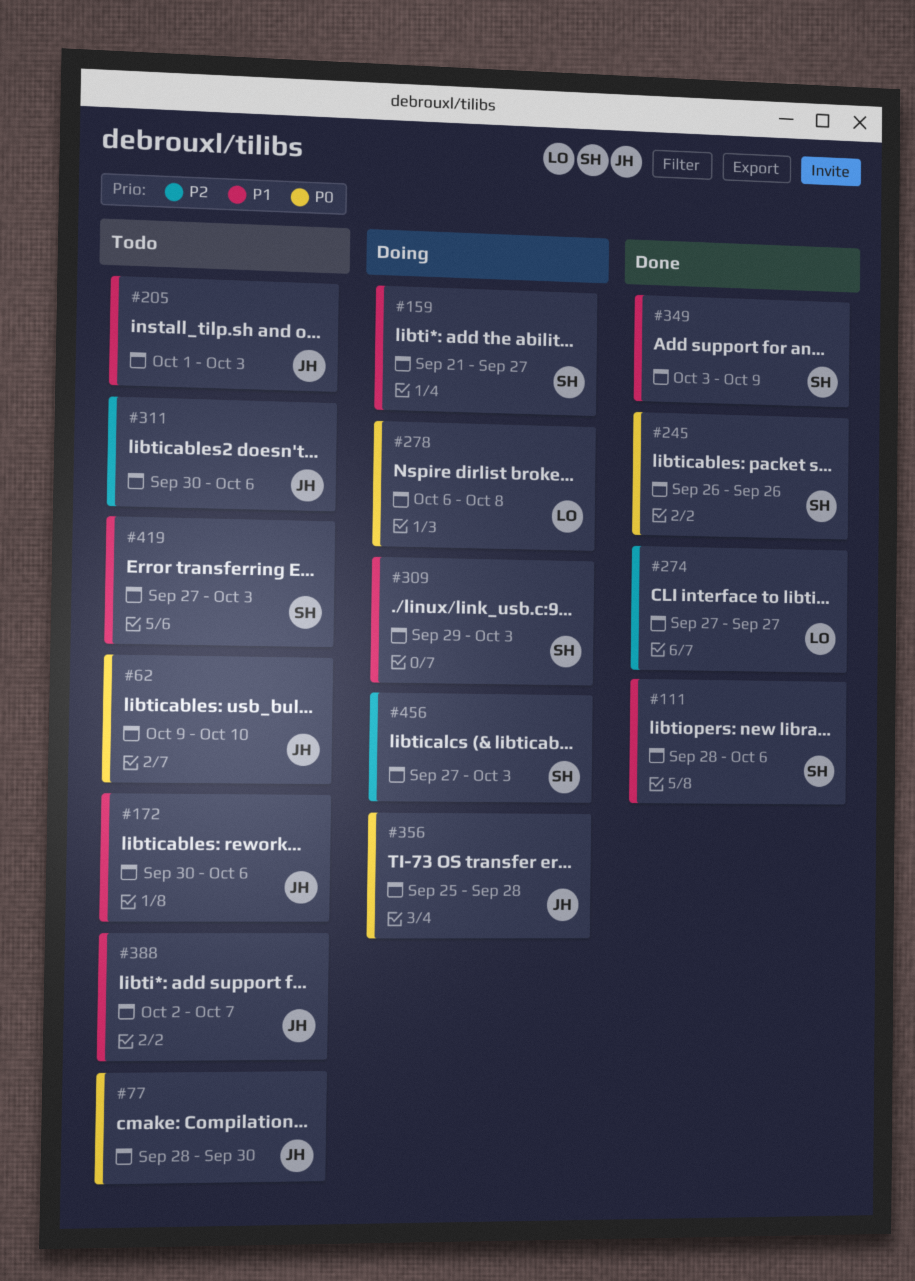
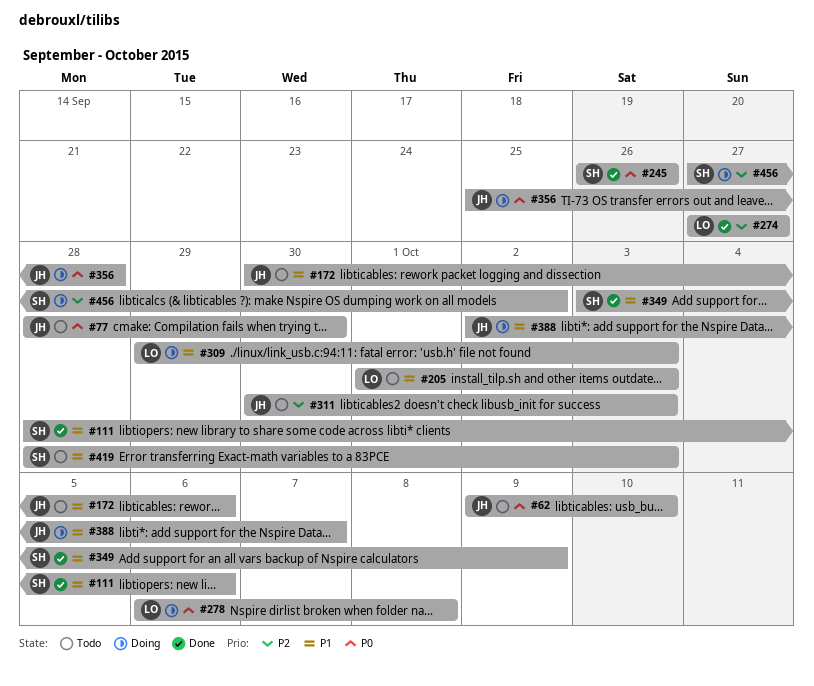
#159: present -> none
#205, owner: JH -> LO
#309, owner: SH -> LO
#311, due: Oct 6 -> Oct 3
#388, status: Todo -> Doing
#419, start: Sep 27 -> Sep 28
#456, due: Oct 3 -> Oct 2

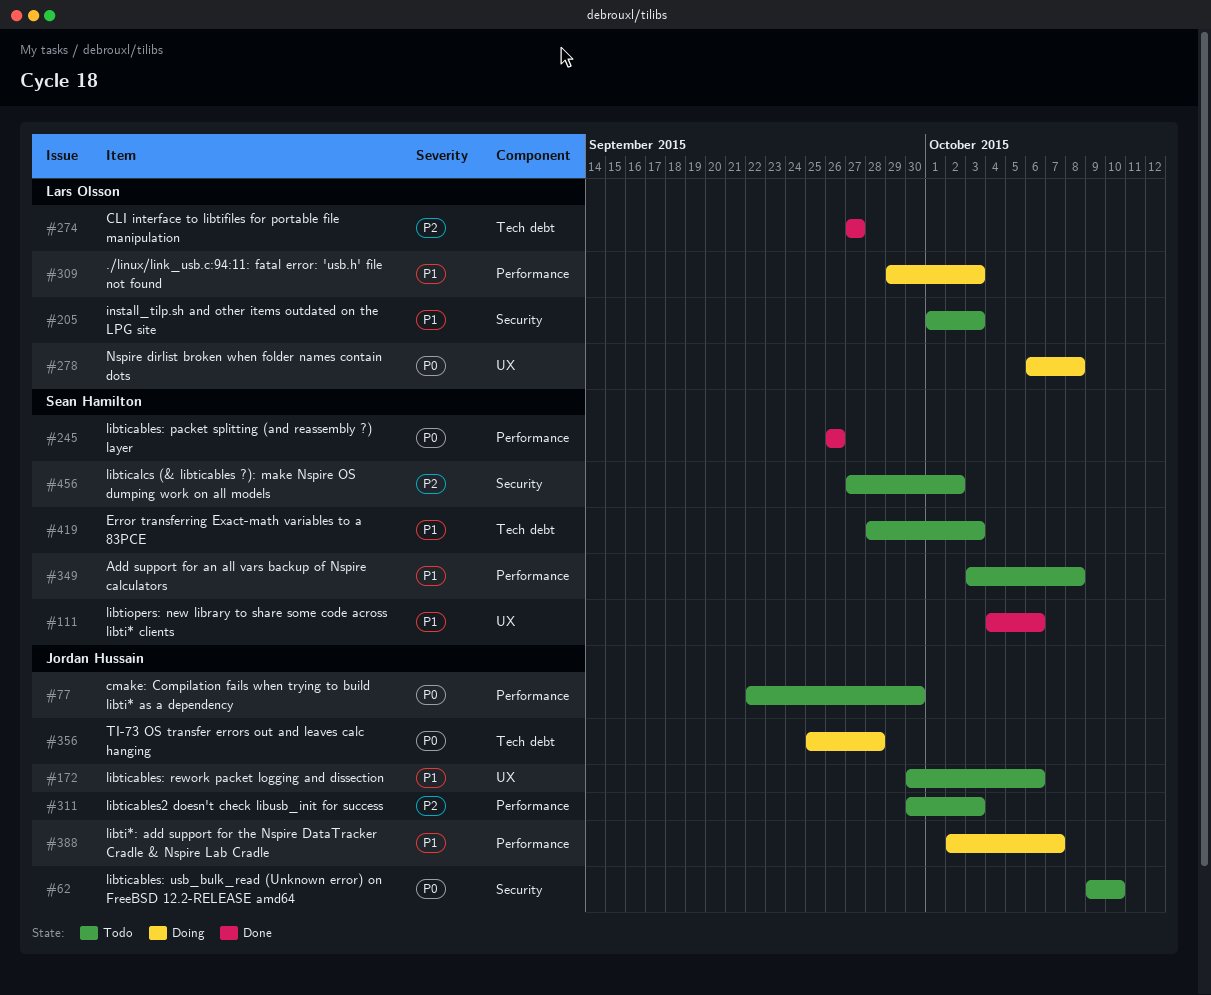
#77, start: Sep 28 -> Sep 22
#111, start: Sep 28 -> Oct 4
#349, status: Done -> Todo
#349, due: Oct 9 -> Oct 8
#456, status: Doing -> Todo

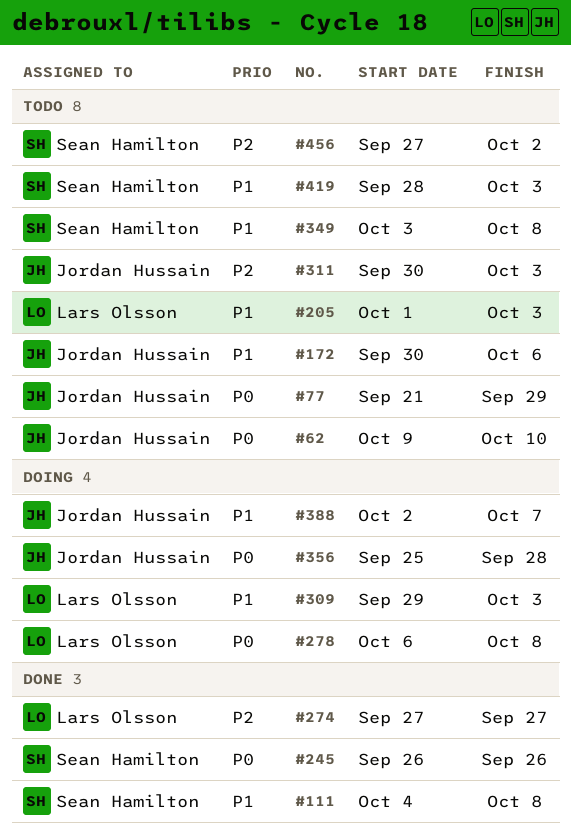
#77, start: Sep 22 -> Sep 21
#77, due: Sep 30 -> Sep 29
#111, due: Oct 6 -> Oct 8

